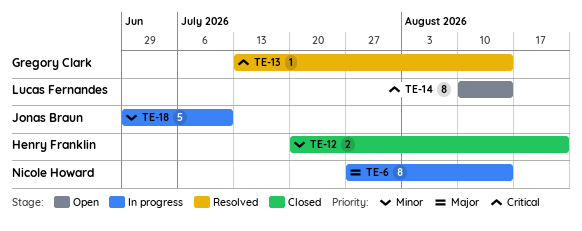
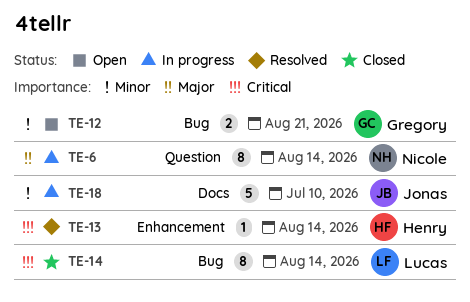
TE-12, status: Closed -> Open
TE-12, owner: Henry Franklin -> Gregory Clark
TE-13, owner: Gregory Clark -> Henry Franklin
TE-14, status: Open -> Closed

